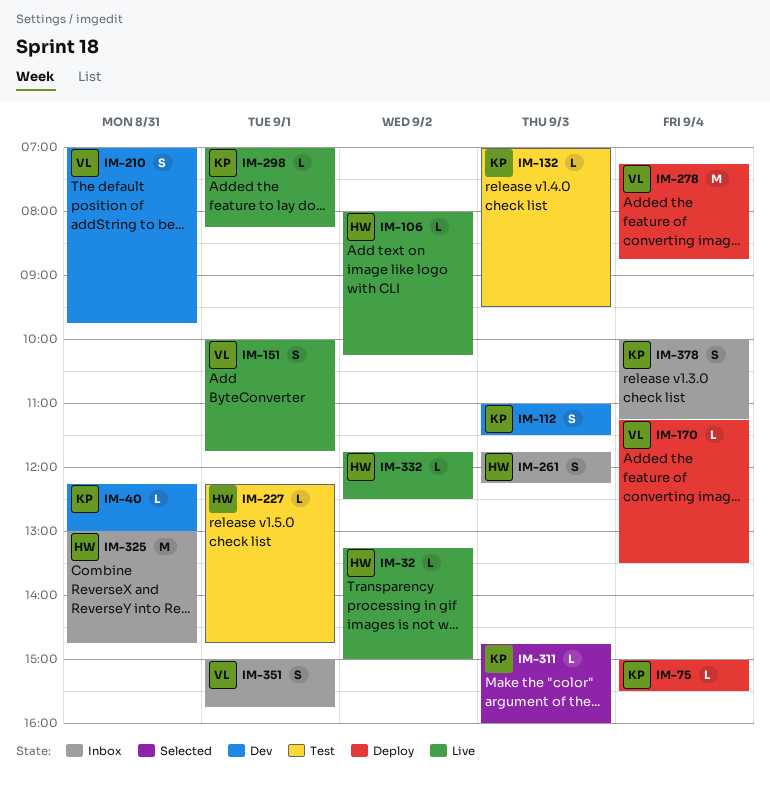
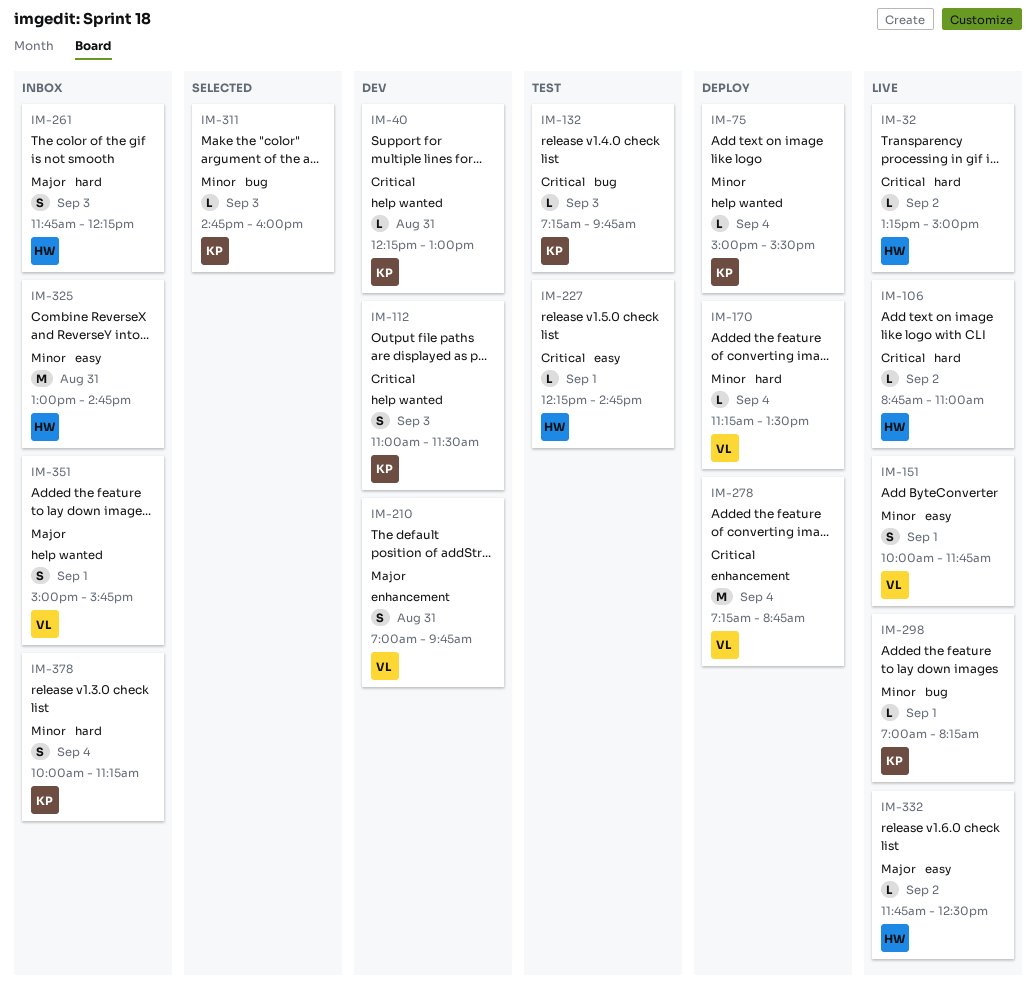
IM-106, begins: 08:00 -> 08:45
IM-106, ends: 10:15 -> 11:00
IM-132, begins: 07:00 -> 07:15
IM-132, ends: 09:30 -> 09:45

